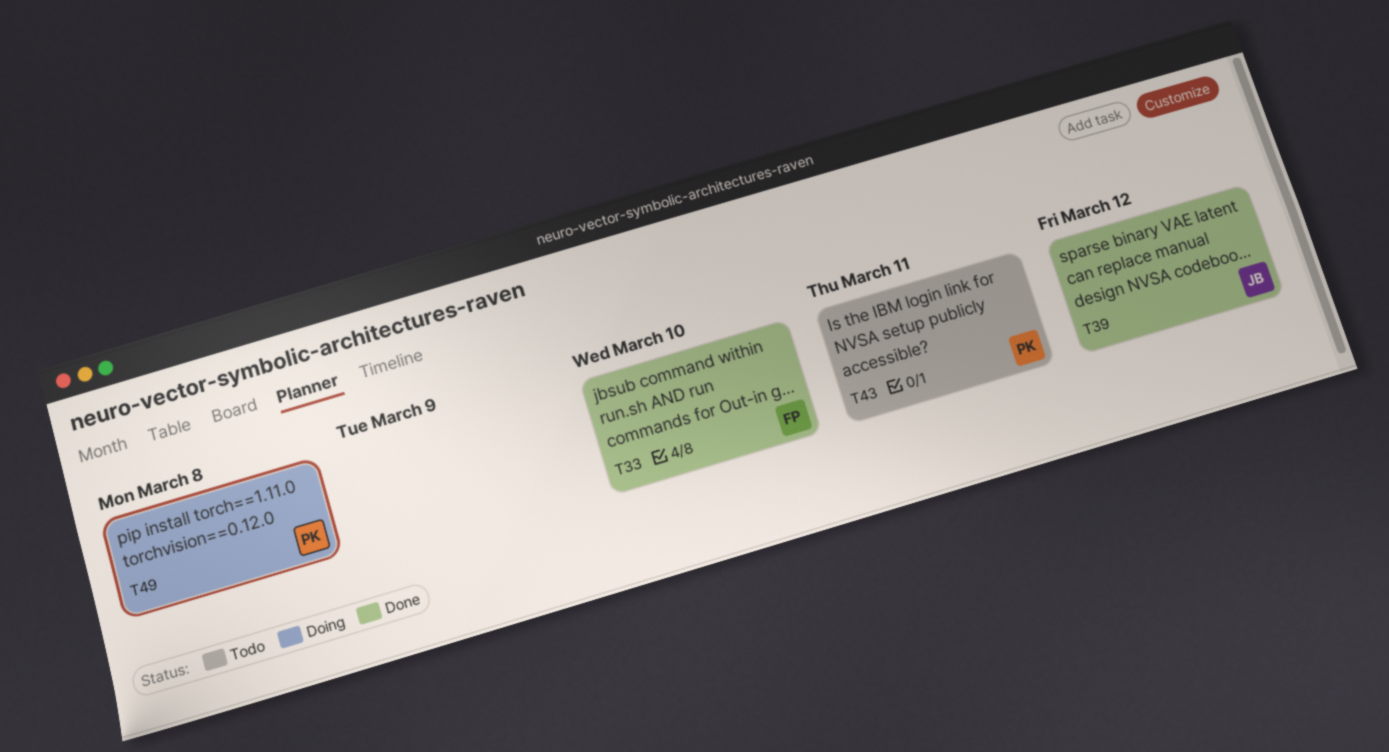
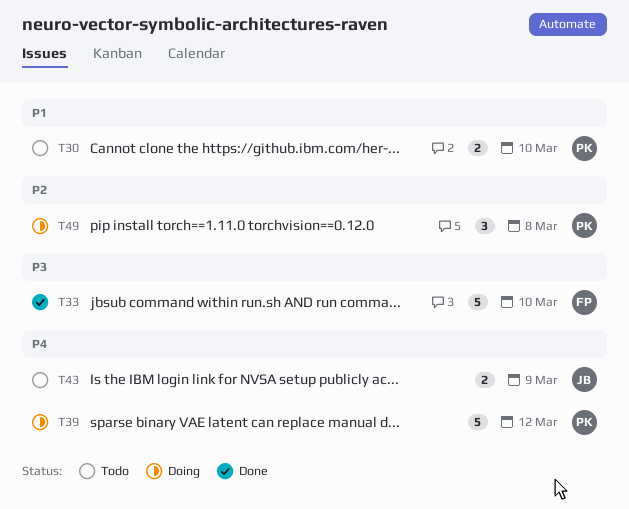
T30: none -> present
T39, status: Done -> Doing
T39, owner: JB -> PK
T43, owner: PK -> JB
T43, due: Mar 11 -> Mar 9

